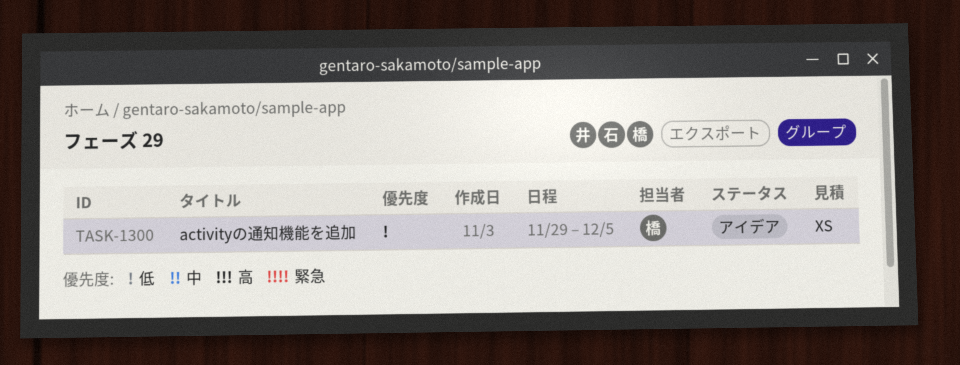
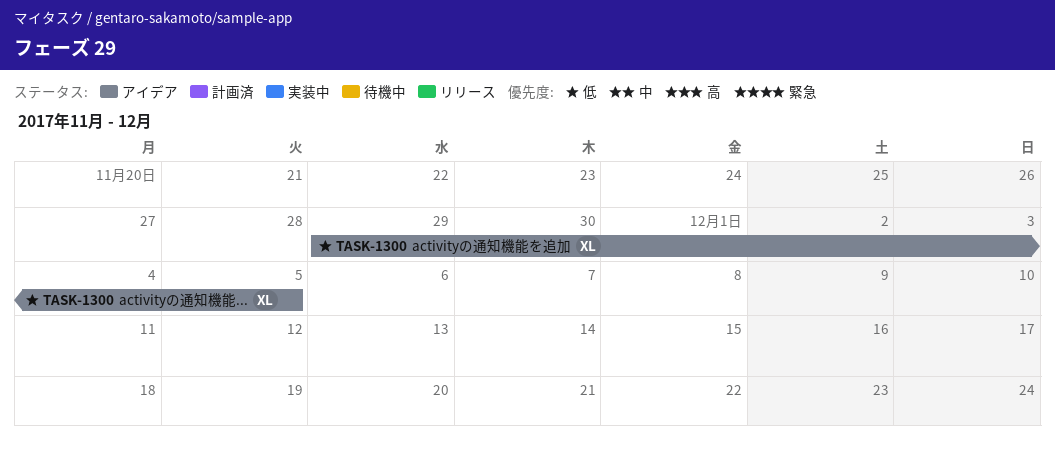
TASK-1300, estimate: XS -> XL

